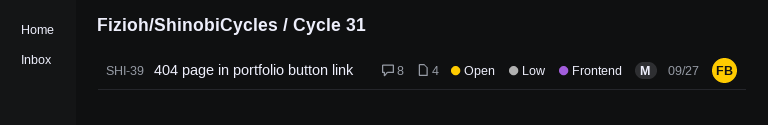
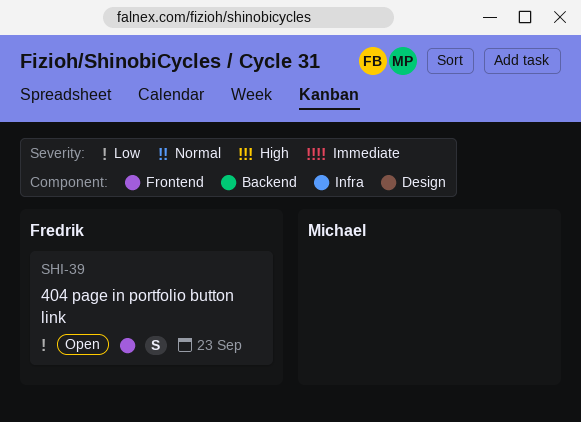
SHI-39, estimate: M -> S
SHI-39, due: Sep 27 -> Sep 23

